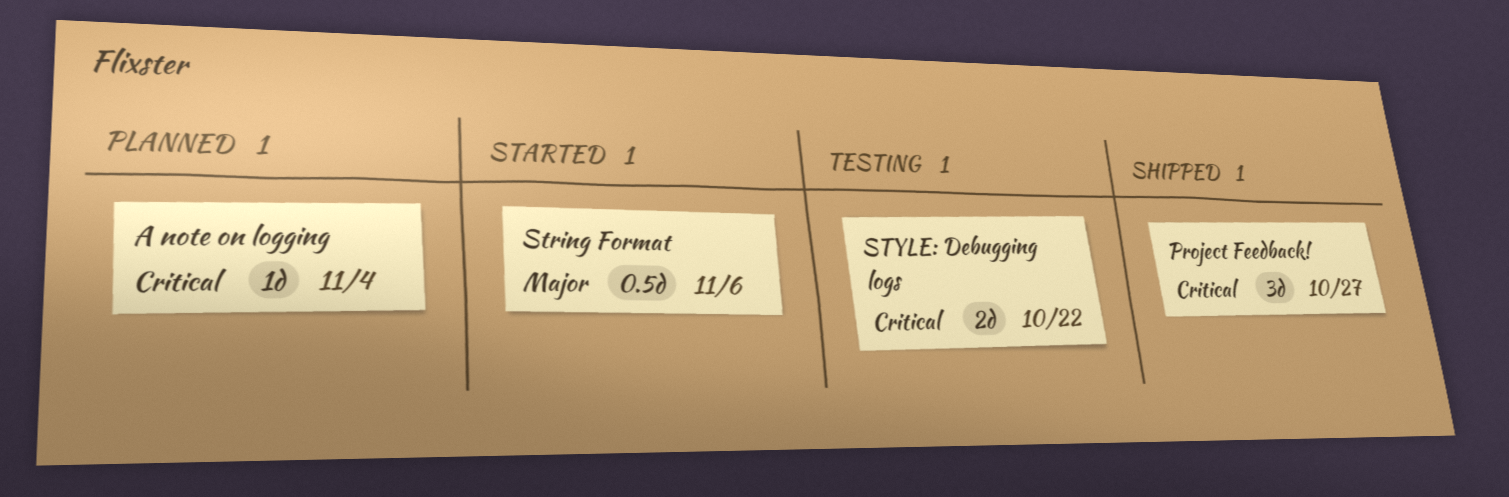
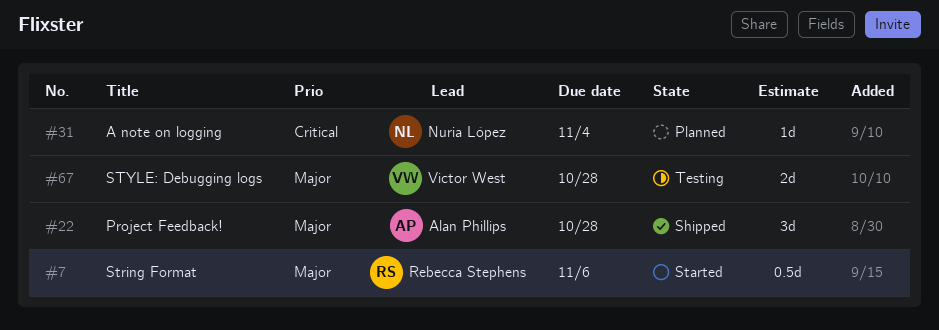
Project Feedback!, priority: Critical -> Major
Project Feedback!, due: Oct 27 -> Oct 28
STYLE: Debugging logs, priority: Critical -> Major
STYLE: Debugging logs, due: Oct 22 -> Oct 28

